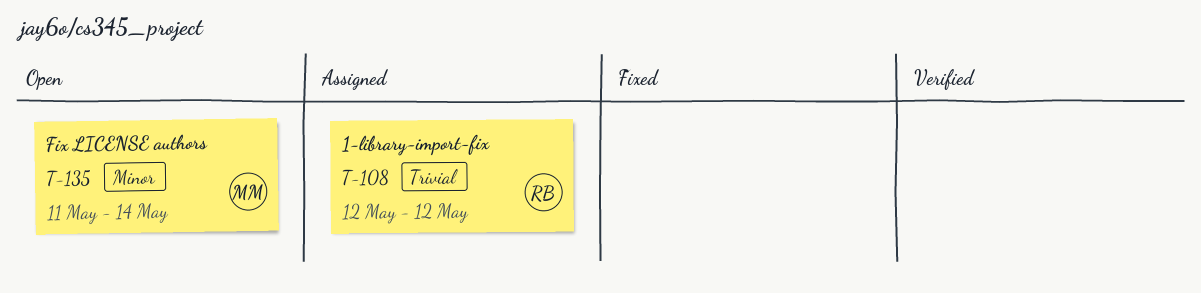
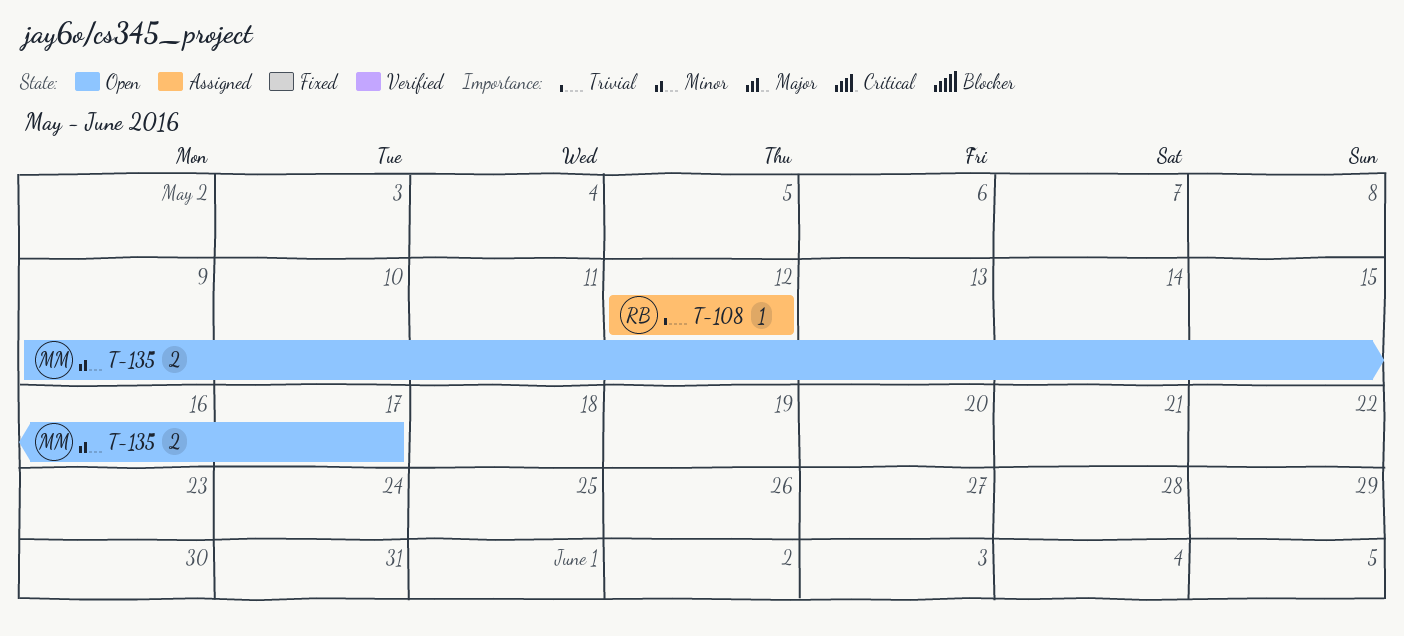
T-135, start: May 11 -> May 9
T-135, due: May 14 -> May 17

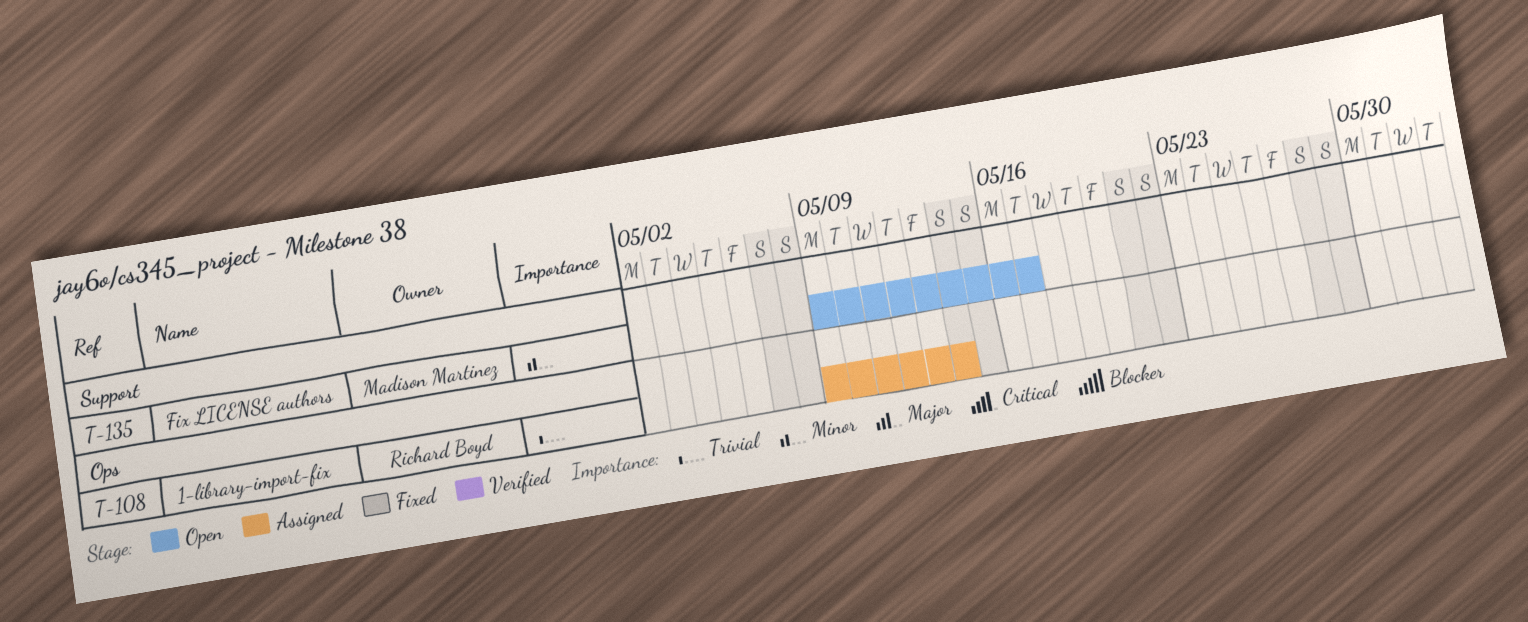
T-108, start: May 12 -> May 9
T-108, due: May 12 -> May 14

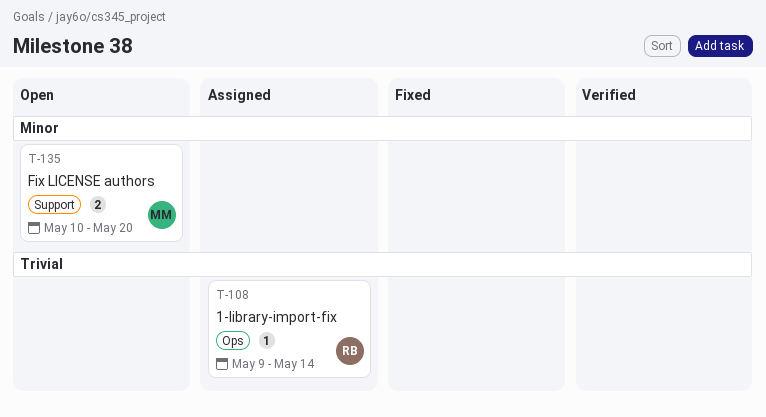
T-135, start: May 9 -> May 10
T-135, due: May 17 -> May 20

